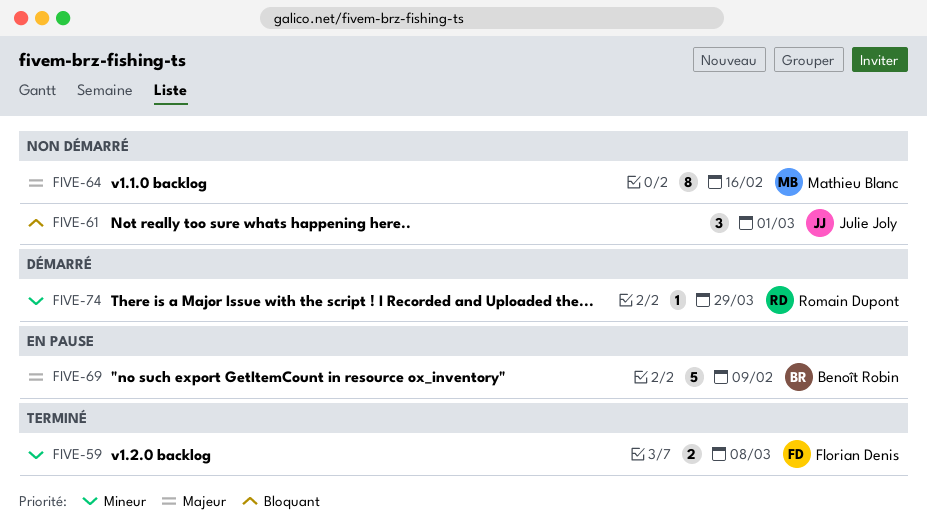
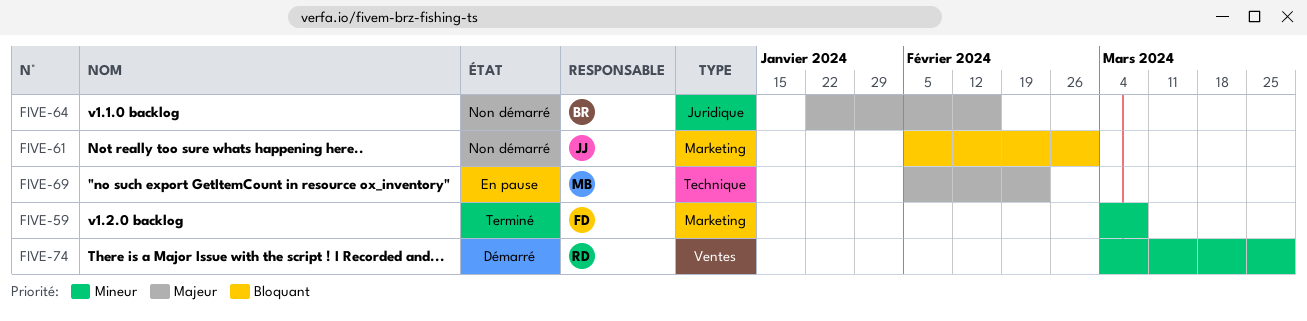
FIVE-64, owner: Mathieu Blanc -> Benoît Robin
FIVE-69, owner: Benoît Robin -> Mathieu Blanc
FIVE-69, due: Feb 9 -> Feb 23

